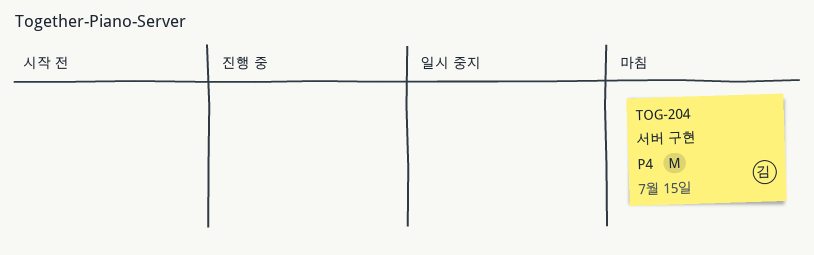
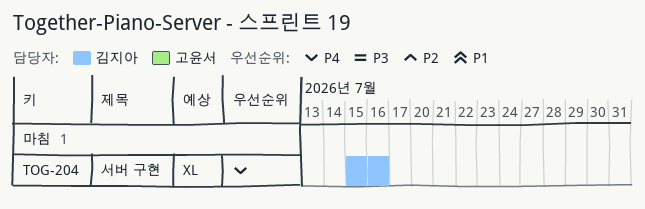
TOG-204, estimate: M -> XL
TOG-204, due: Jul 15 -> Jul 16

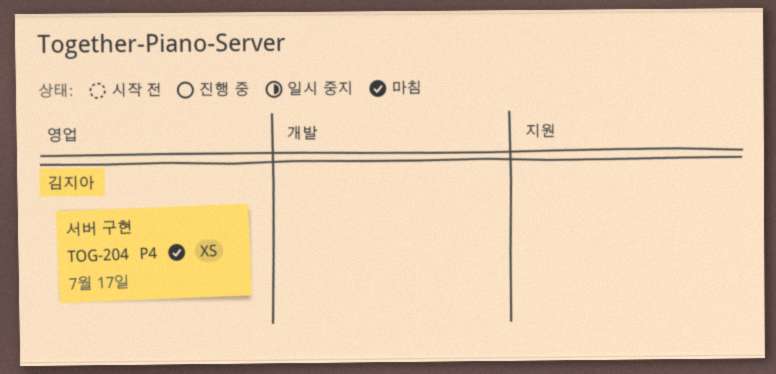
TOG-204, estimate: XL -> XS
TOG-204, due: Jul 16 -> Jul 17

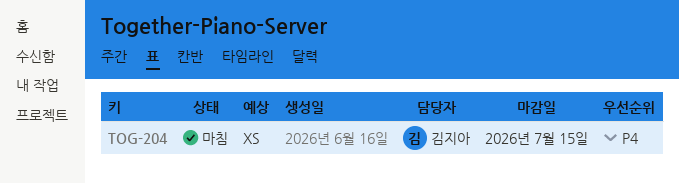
TOG-204, due: Jul 17 -> Jul 15

